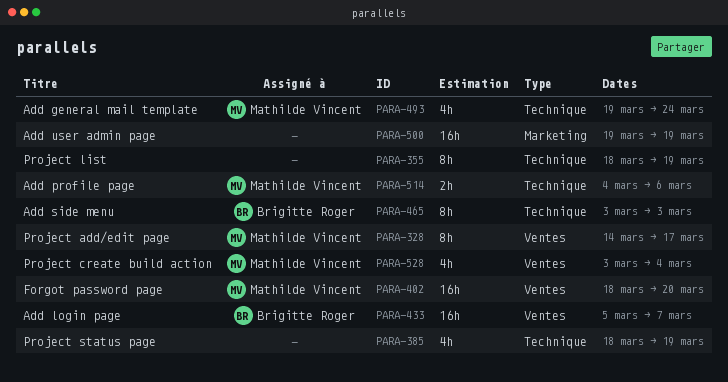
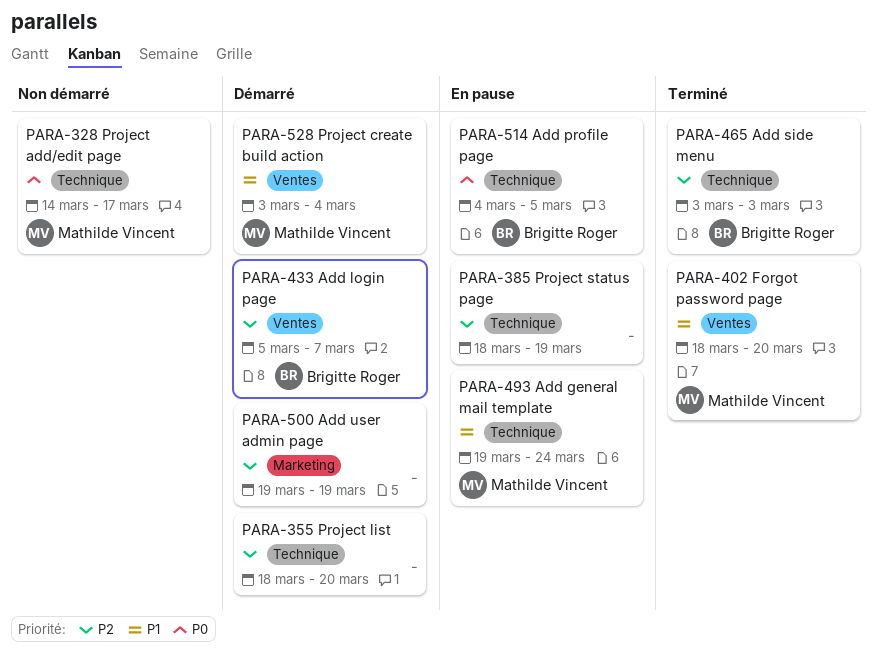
PARA-328, label: Ventes -> Technique
PARA-355, due: Mar 19 -> Mar 20
PARA-514, owner: Mathilde Vincent -> Brigitte Roger
PARA-514, due: Mar 6 -> Mar 5

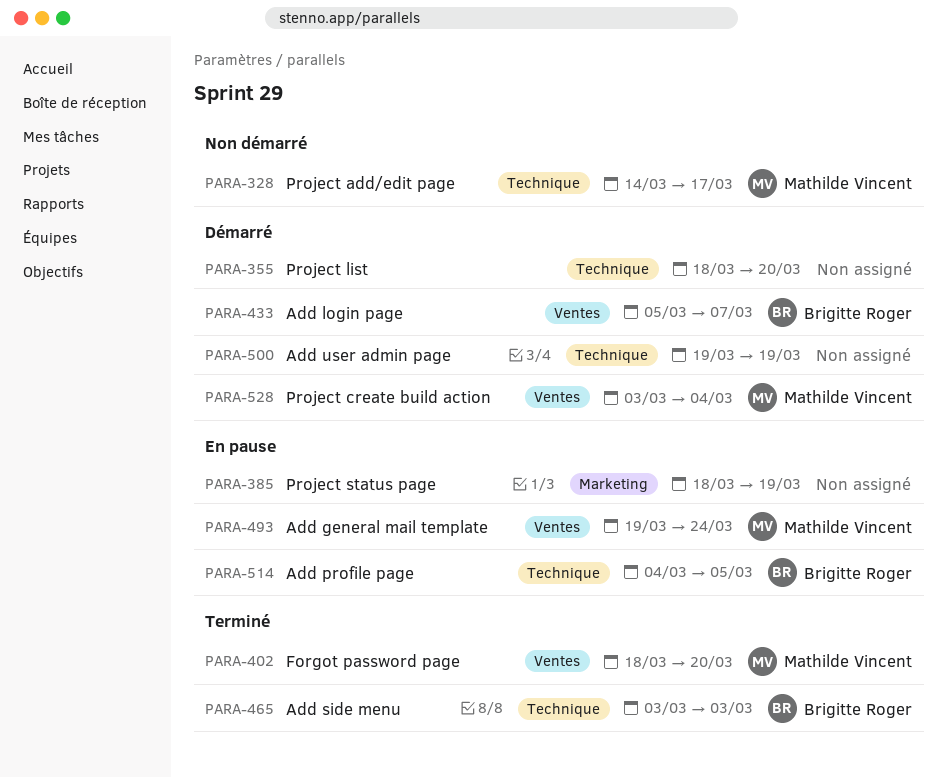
PARA-385, label: Technique -> Marketing
PARA-493, label: Technique -> Ventes
PARA-500, label: Marketing -> Technique

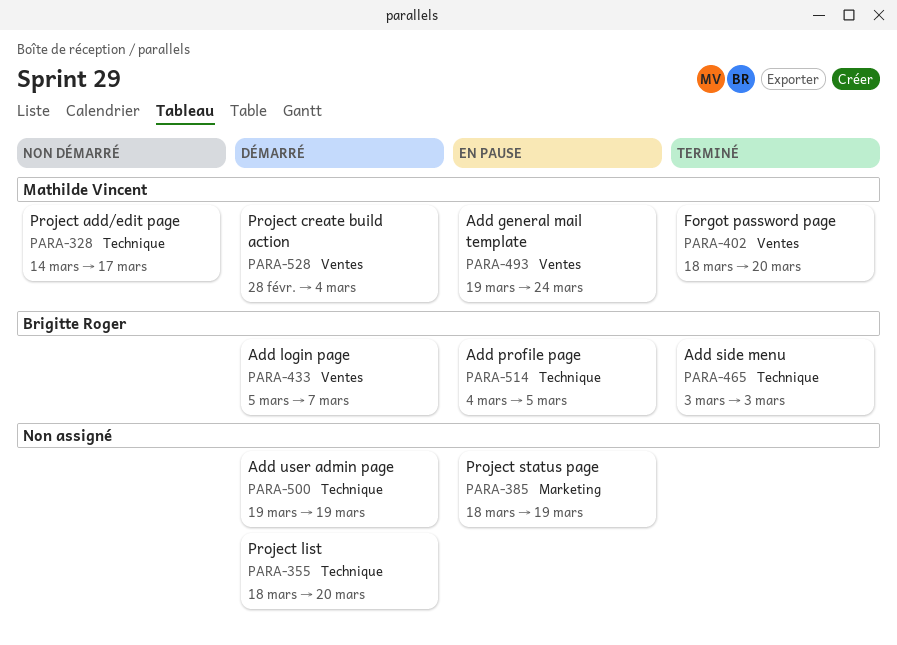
PARA-528, start: Mar 3 -> Feb 28

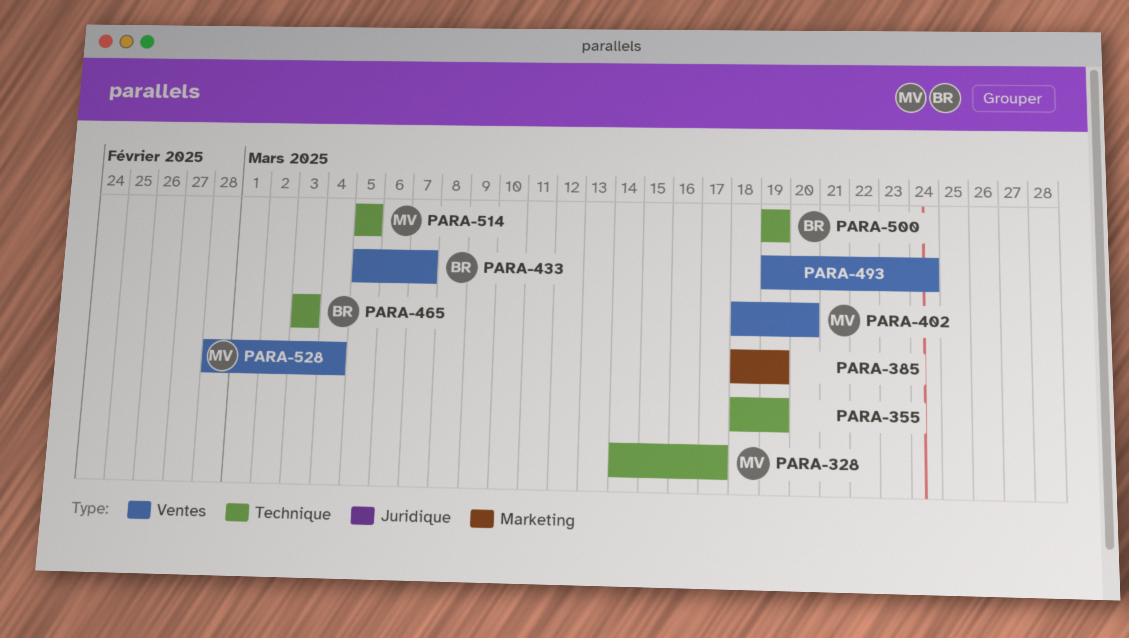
PARA-355, due: Mar 20 -> Mar 19
PARA-493, owner: Mathilde Vincent -> none
PARA-500, owner: none -> Brigitte Roger
PARA-514, owner: Brigitte Roger -> Mathilde Vincent
PARA-514, start: Mar 4 -> Mar 5

